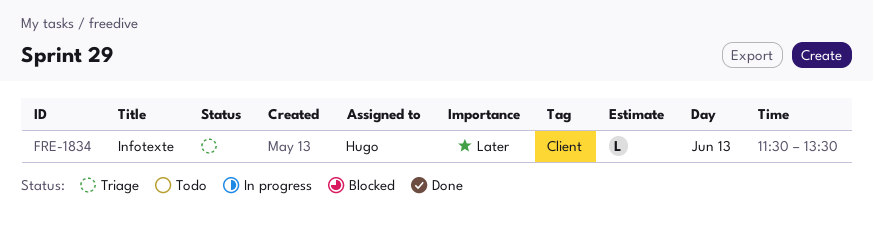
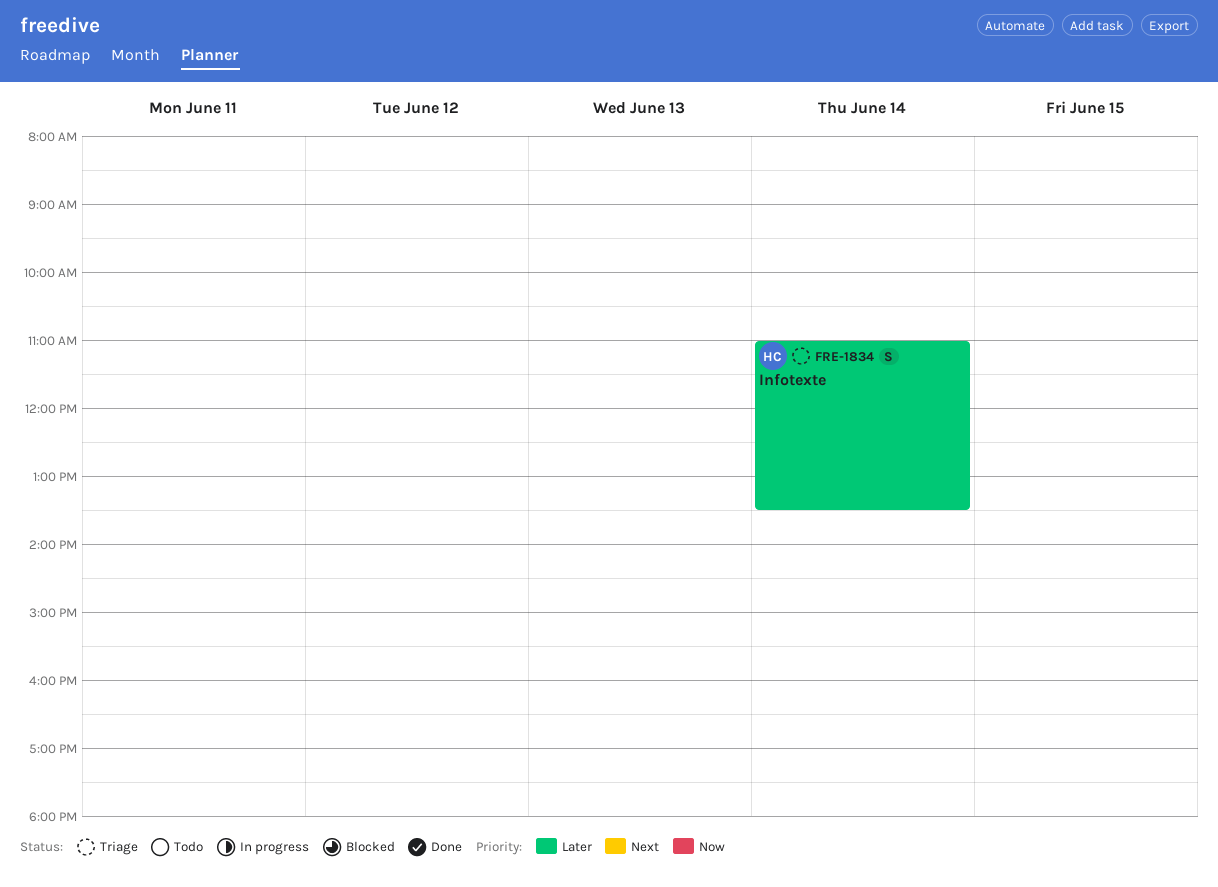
FRE-1834, estimate: L -> S
FRE-1834, day: Jun 13 -> Jun 14
FRE-1834, begins: 11:30 -> 11:00

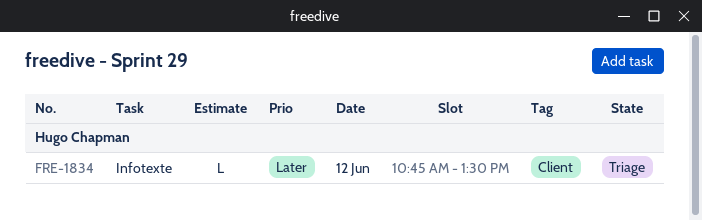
FRE-1834, estimate: S -> L
FRE-1834, day: Jun 14 -> Jun 12
FRE-1834, begins: 11:00 -> 10:45

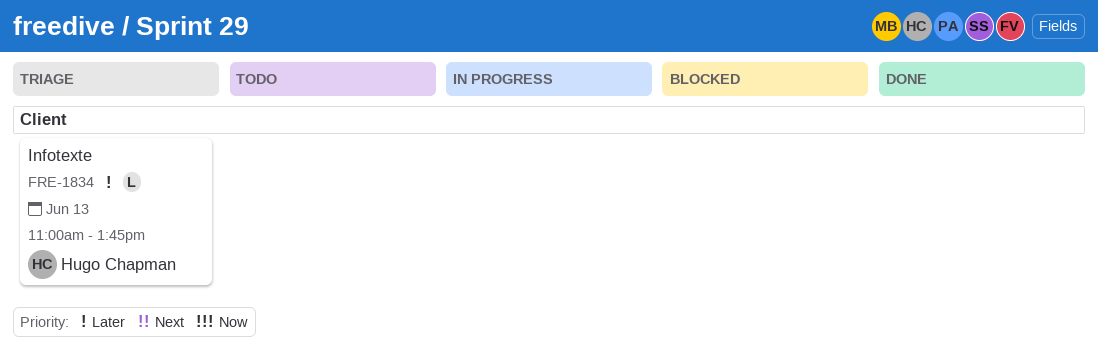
FRE-1834, day: Jun 12 -> Jun 13
FRE-1834, begins: 10:45 -> 11:00
FRE-1834, ends: 13:30 -> 13:45

